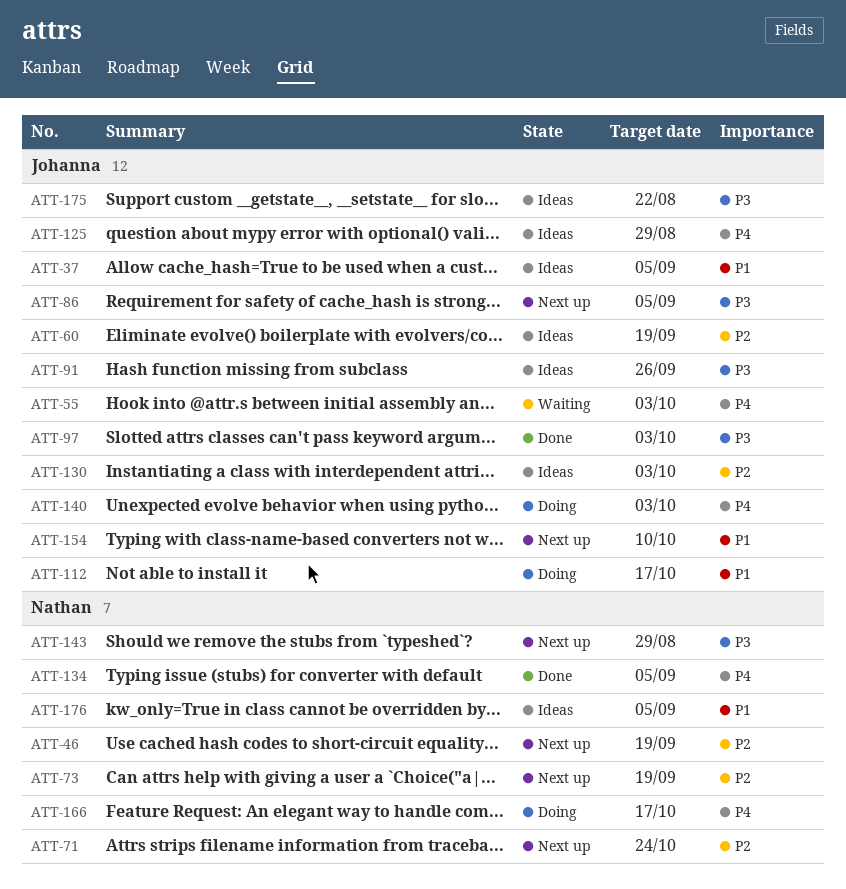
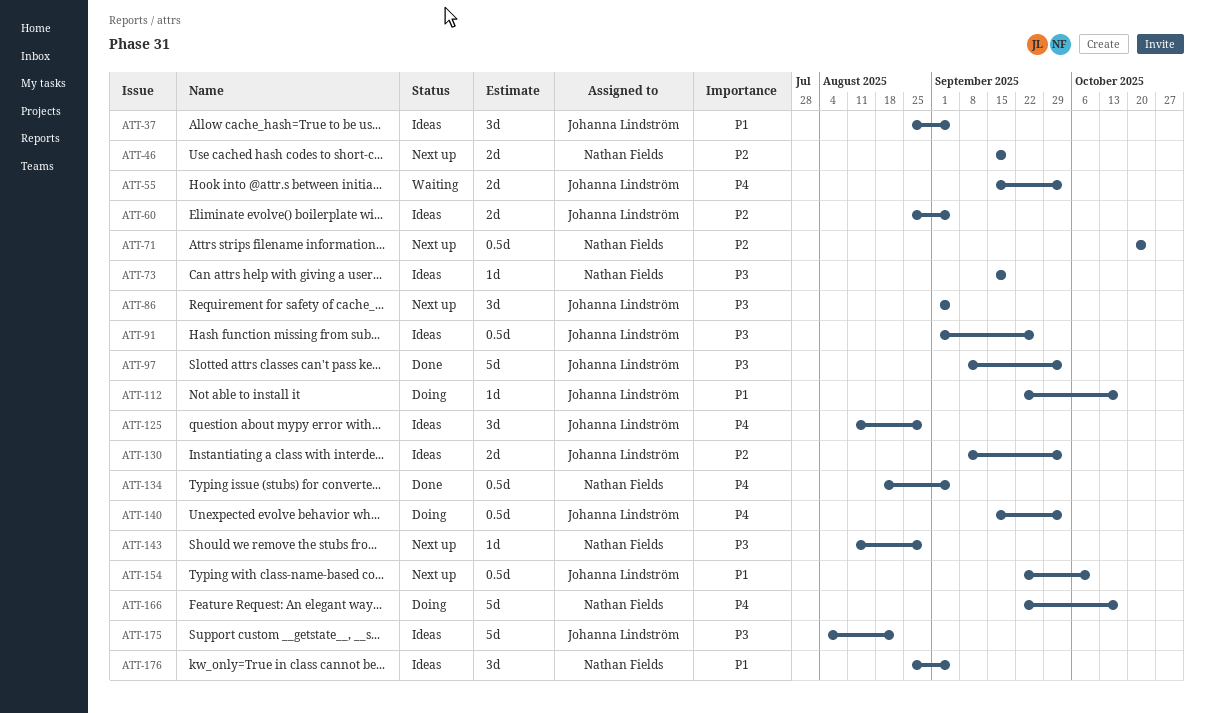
ATT-60, due: Sep 19 -> Sep 5
ATT-73, status: Next up -> Ideas
ATT-73, priority: P2 -> P3

